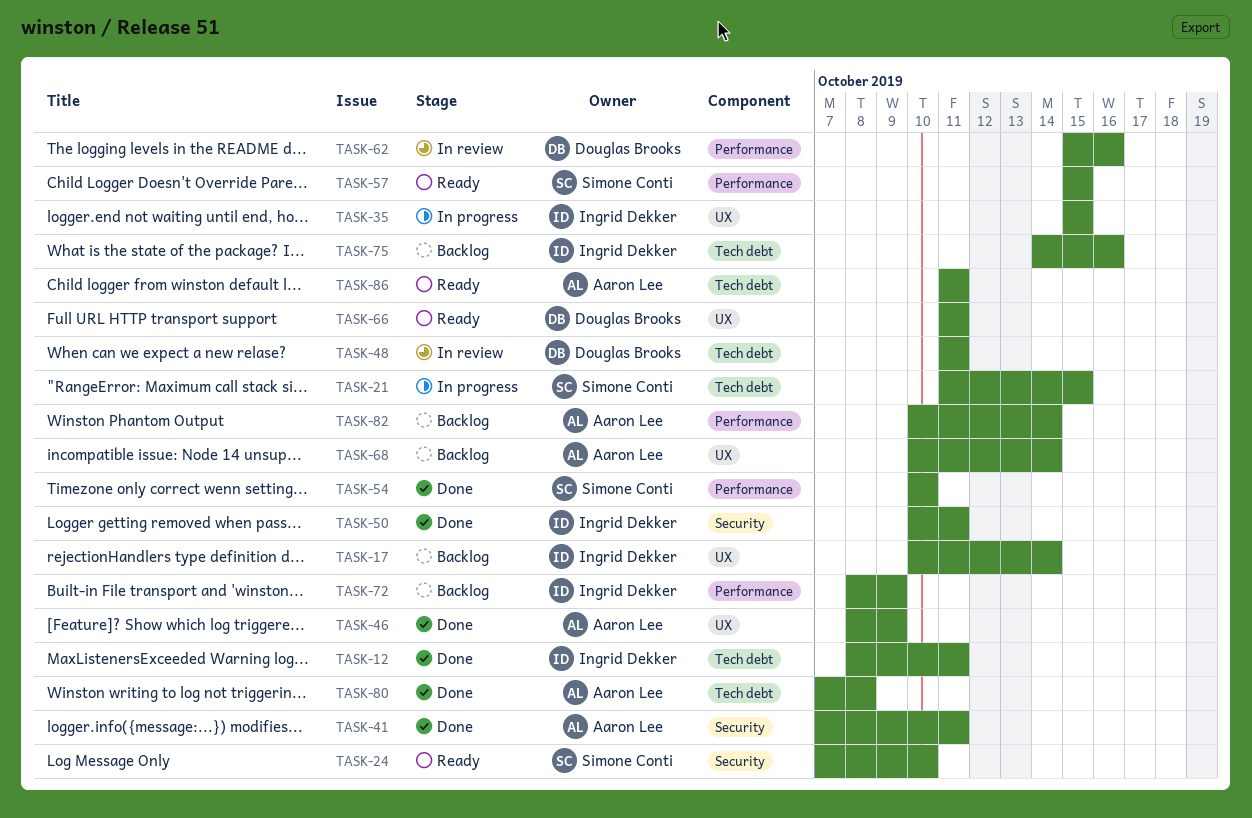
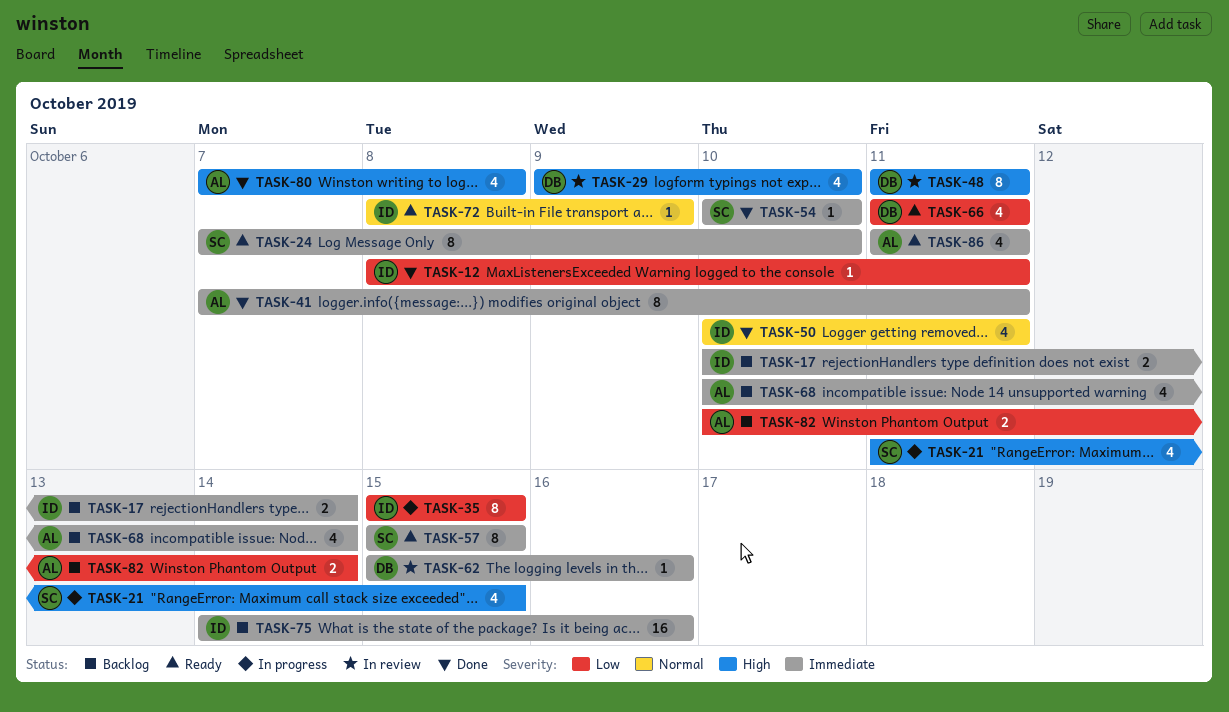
TASK-29: none -> present
TASK-46: present -> none
TASK-72, status: Backlog -> Ready

